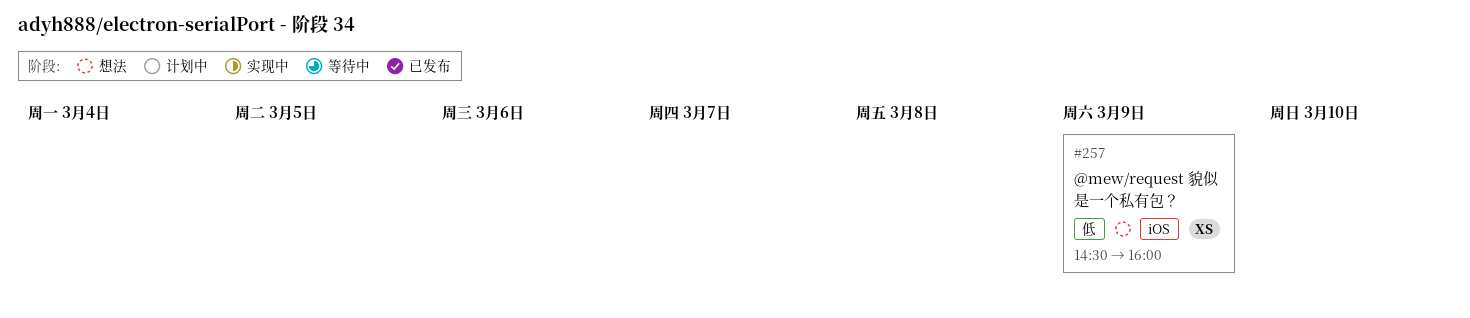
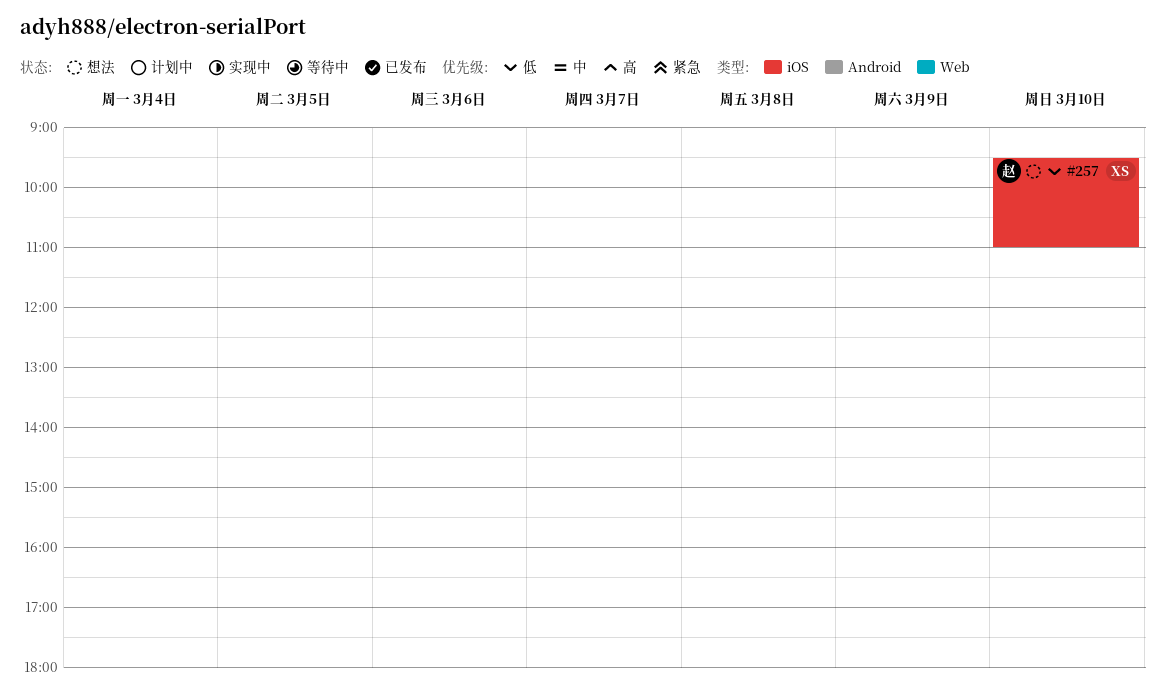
#257, day: Mar 9 -> Mar 10
#257, begins: 14:30 -> 09:30
#257, ends: 16:00 -> 11:00

